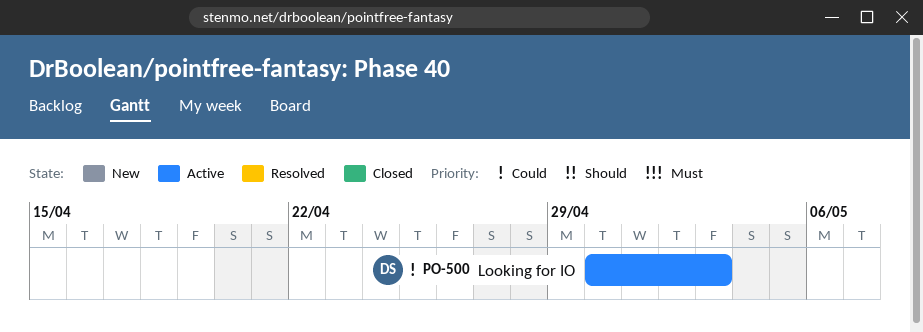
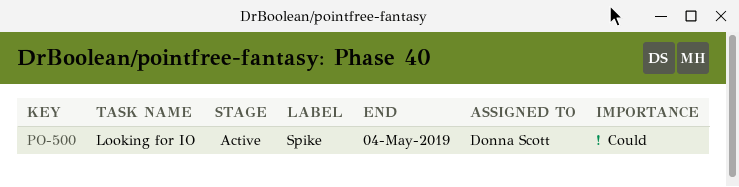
PO-500, due: May 3 -> May 4

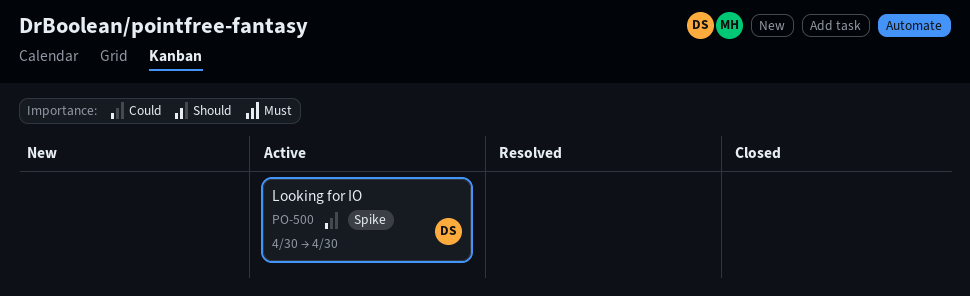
PO-500, due: May 4 -> Apr 30

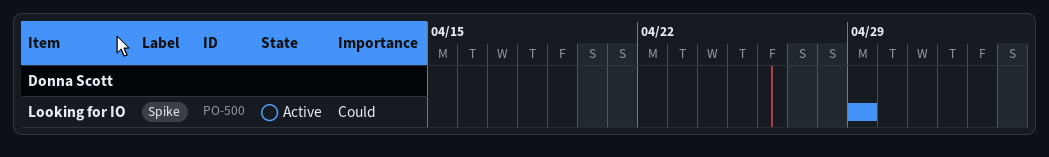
PO-500, start: Apr 30 -> Apr 29
PO-500, due: Apr 30 -> Apr 29

